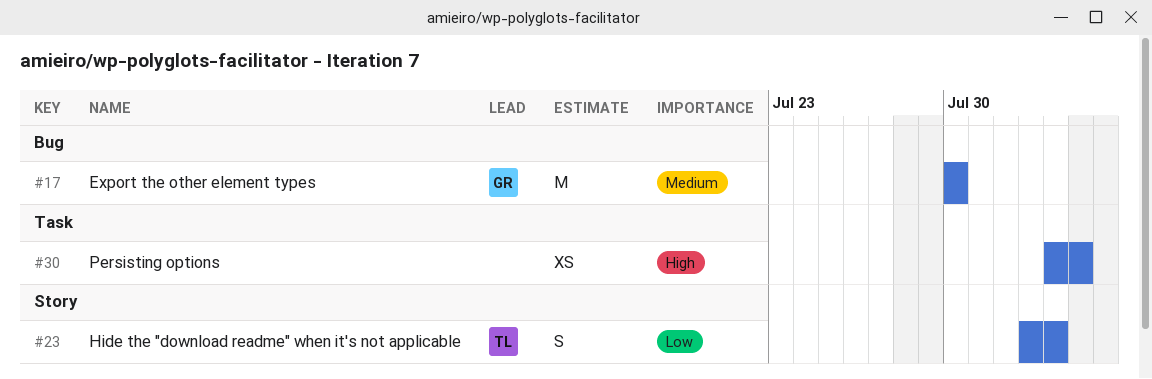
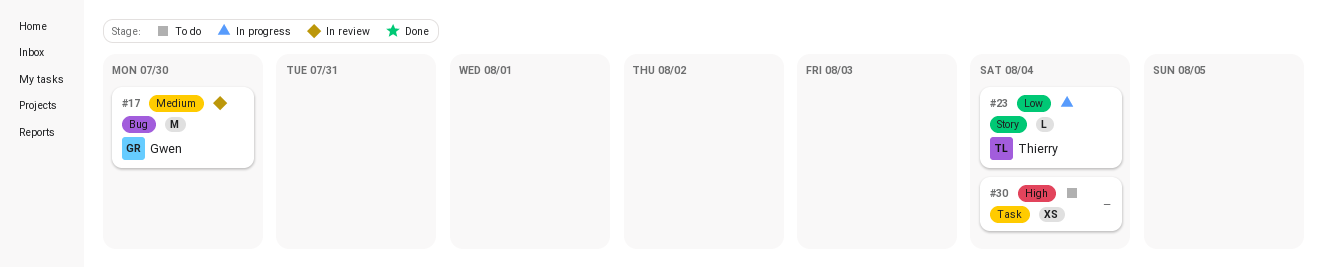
#23, estimate: S -> L
#23, due: Aug 3 -> Aug 4

